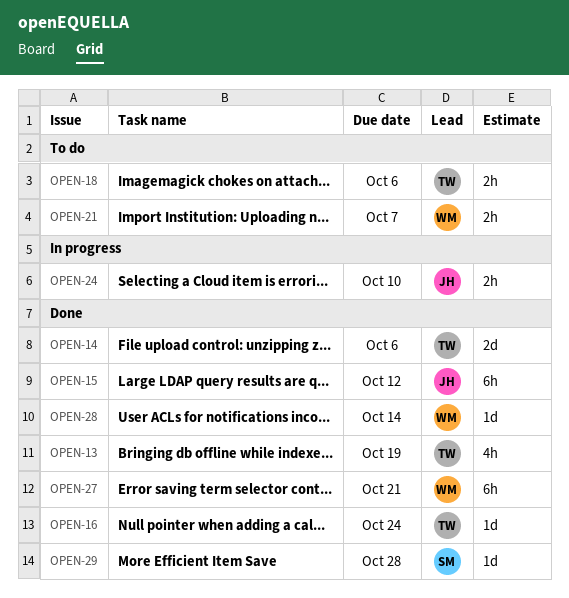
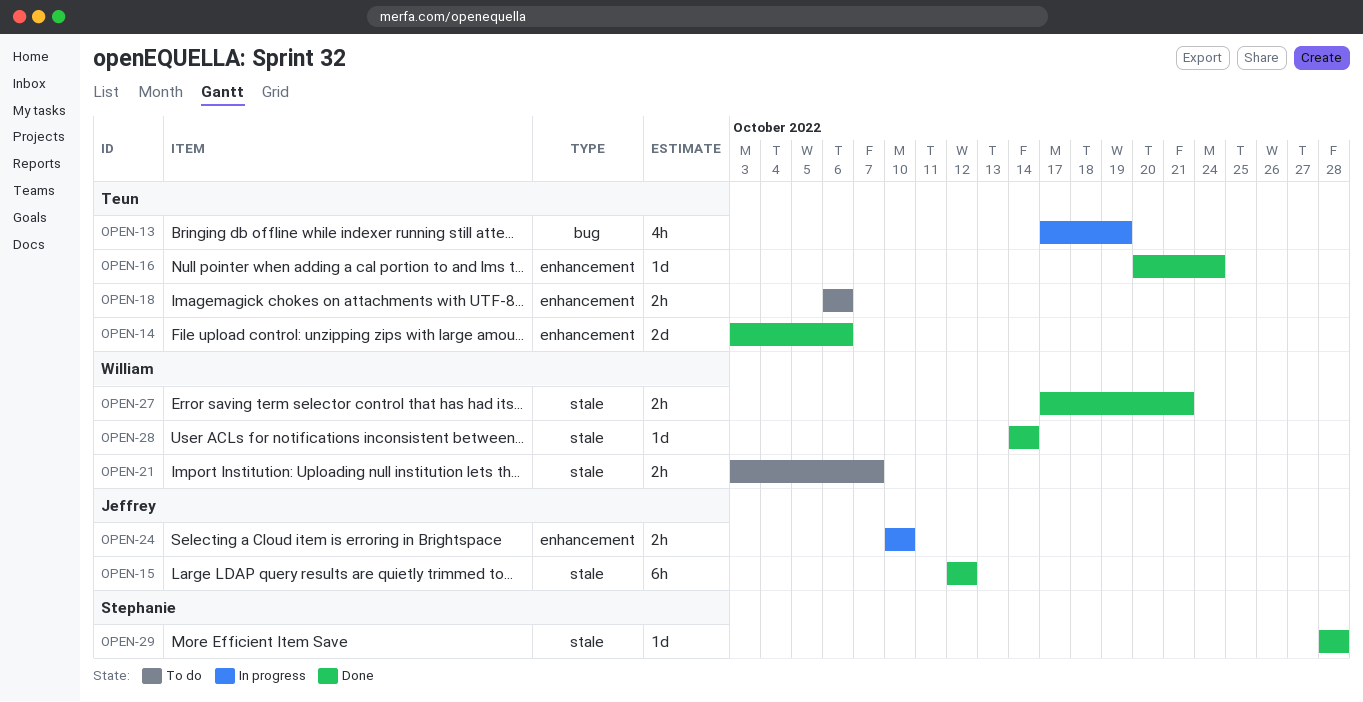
OPEN-13, status: Done -> In progress
OPEN-27, estimate: 6h -> 2h

